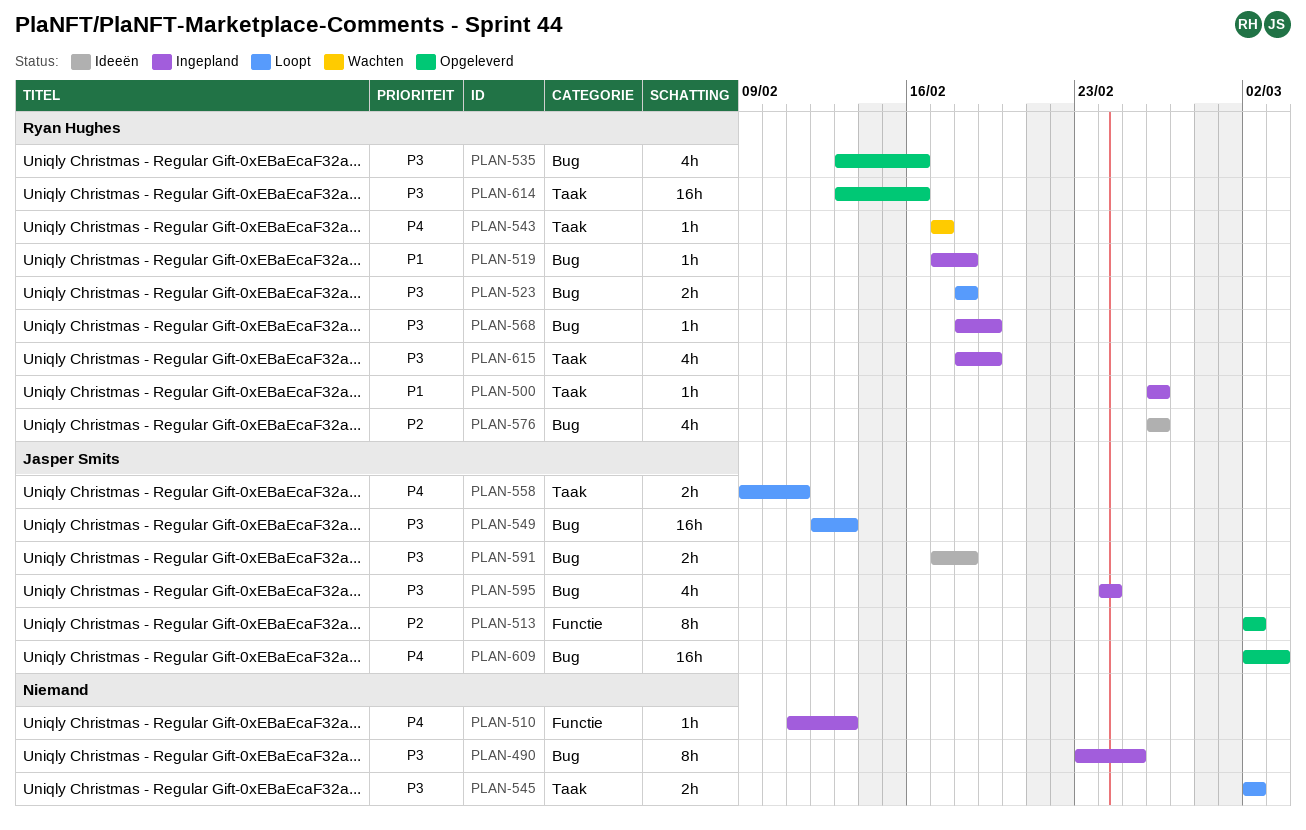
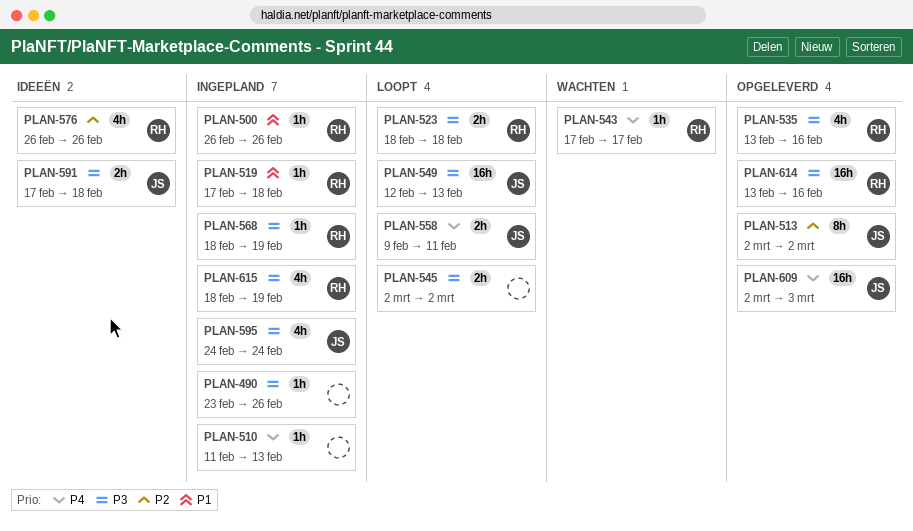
PLAN-490, estimate: 8h -> 1h
PLAN-490, due: Feb 25 -> Feb 26

